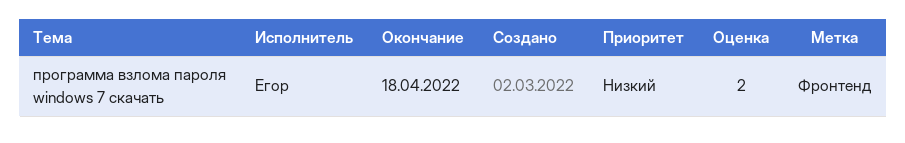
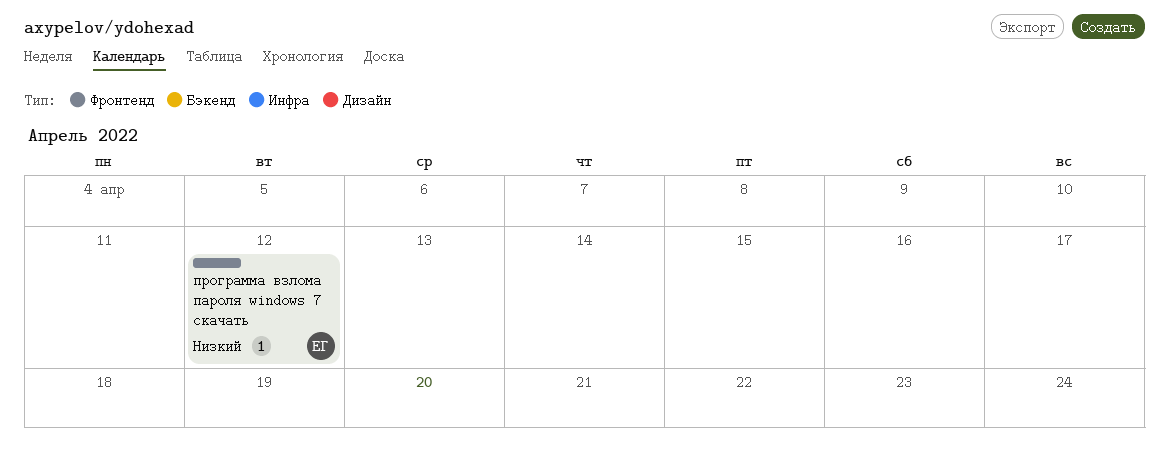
программа взлома пароля windows 7 скачать, estimate: 2 -> 1
программа взлома пароля windows 7 скачать, due: Apr 18 -> Apr 12

